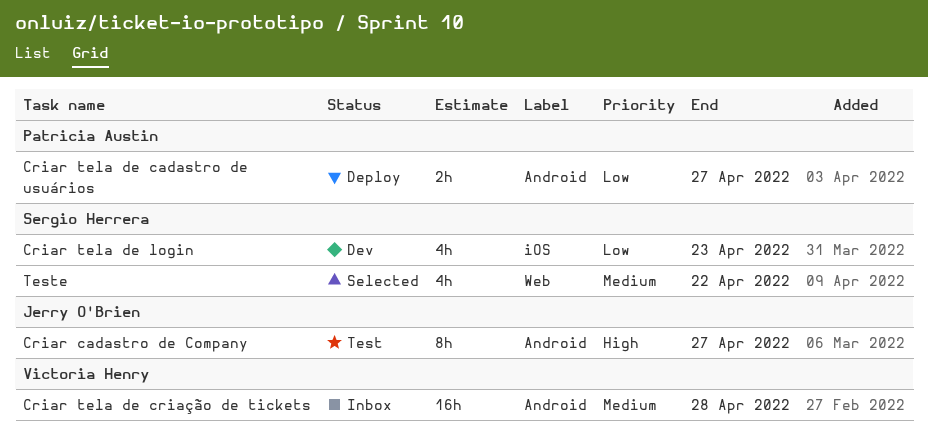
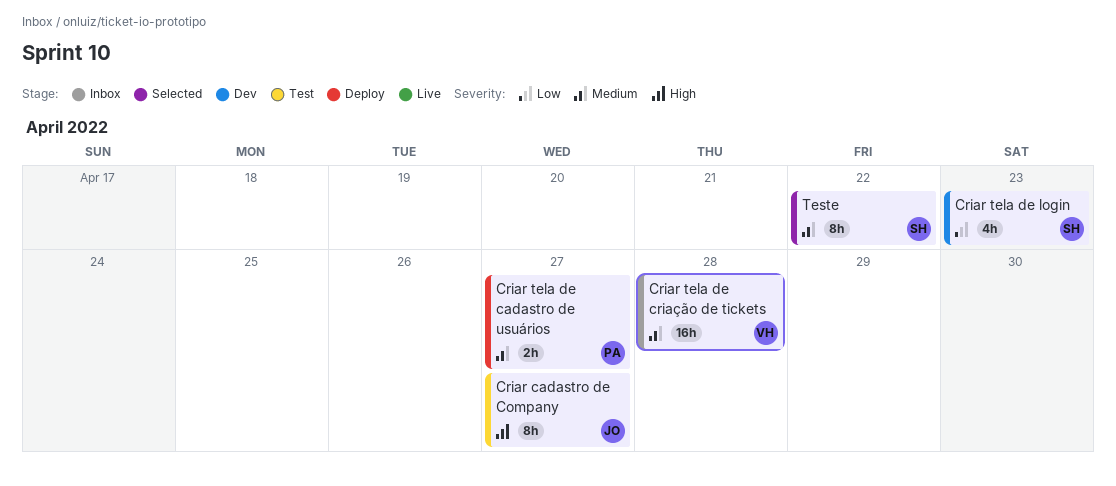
Criar tela de cadastro de usuários, priority: Low -> Medium
Teste, estimate: 4h -> 8h

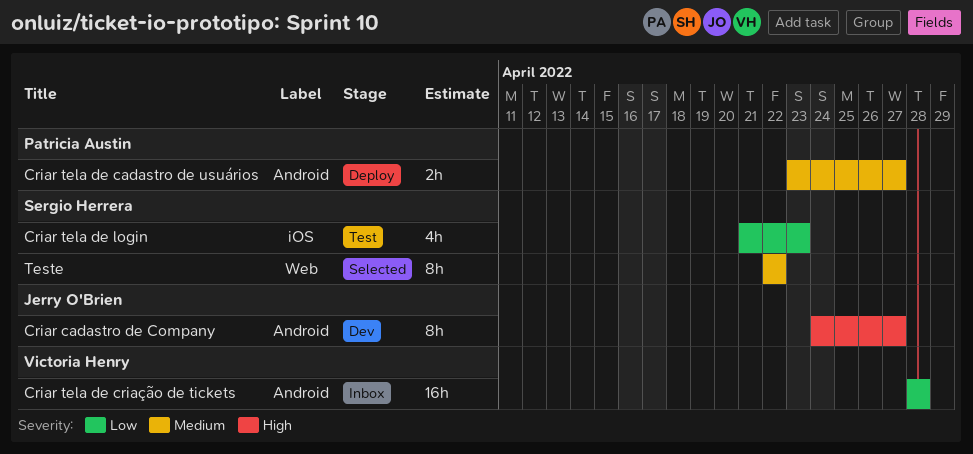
Criar cadastro de Company, status: Test -> Dev
Criar tela de criação de tickets, priority: Medium -> Low
Criar tela de login, status: Dev -> Test

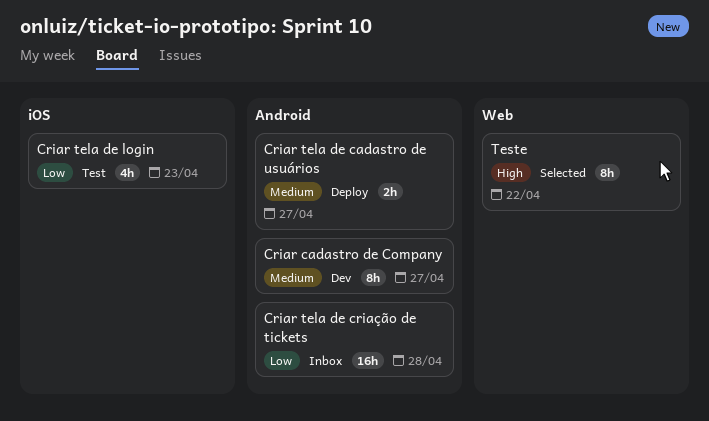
Criar cadastro de Company, priority: High -> Medium
Teste, priority: Medium -> High

